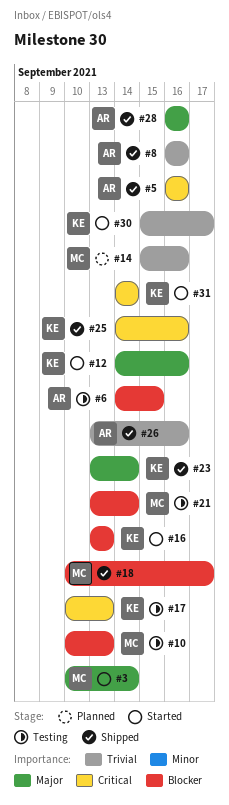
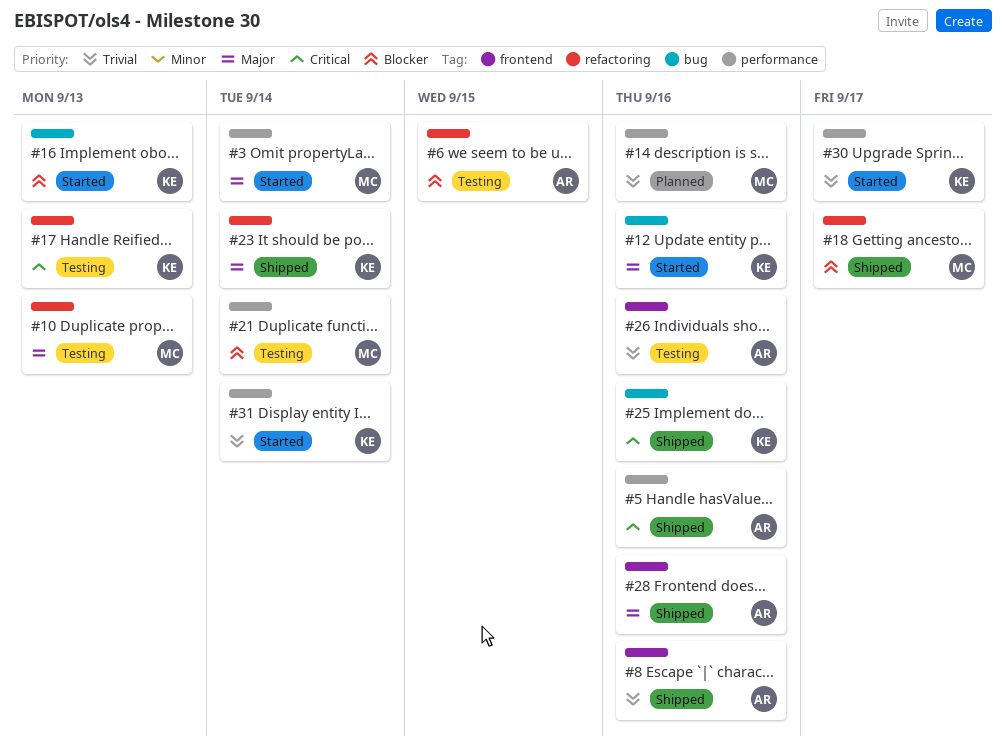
#10, priority: Blocker -> Major
#26, status: Shipped -> Testing
#31, priority: Critical -> Trivial

